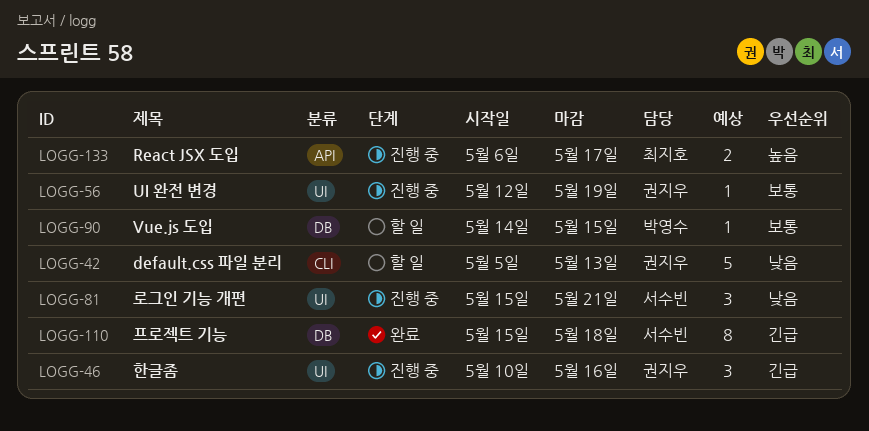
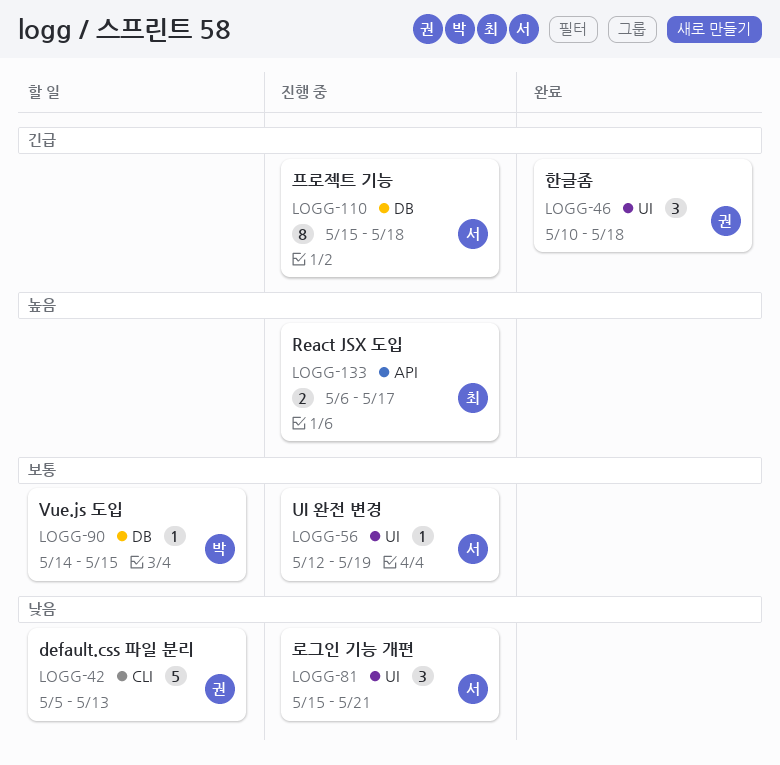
LOGG-46, status: 진행 중 -> 완료
LOGG-46, due: May 16 -> May 18
LOGG-56, owner: 권지우 -> 서수빈
LOGG-110, status: 완료 -> 진행 중

